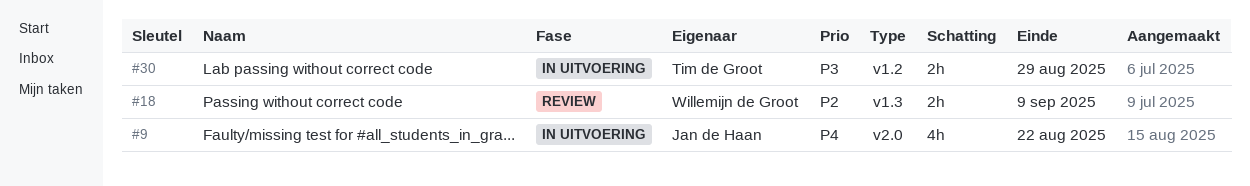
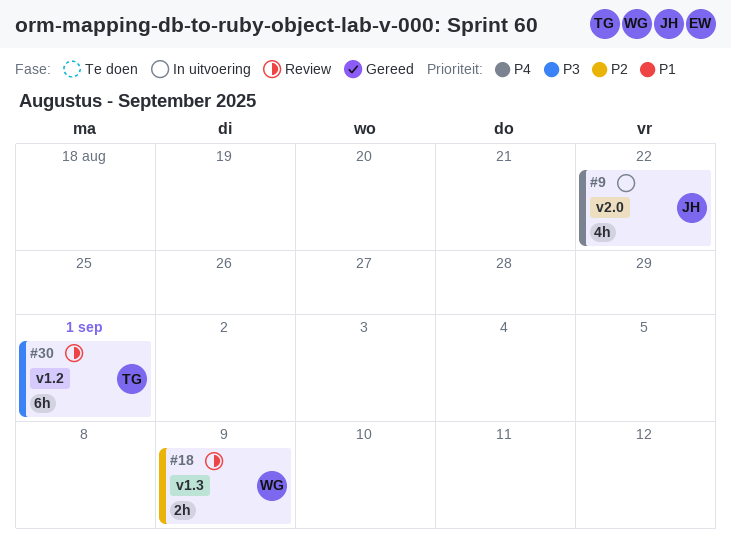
#30, status: In uitvoering -> Review
#30, estimate: 2h -> 6h
#30, due: Aug 29 -> Sep 1

